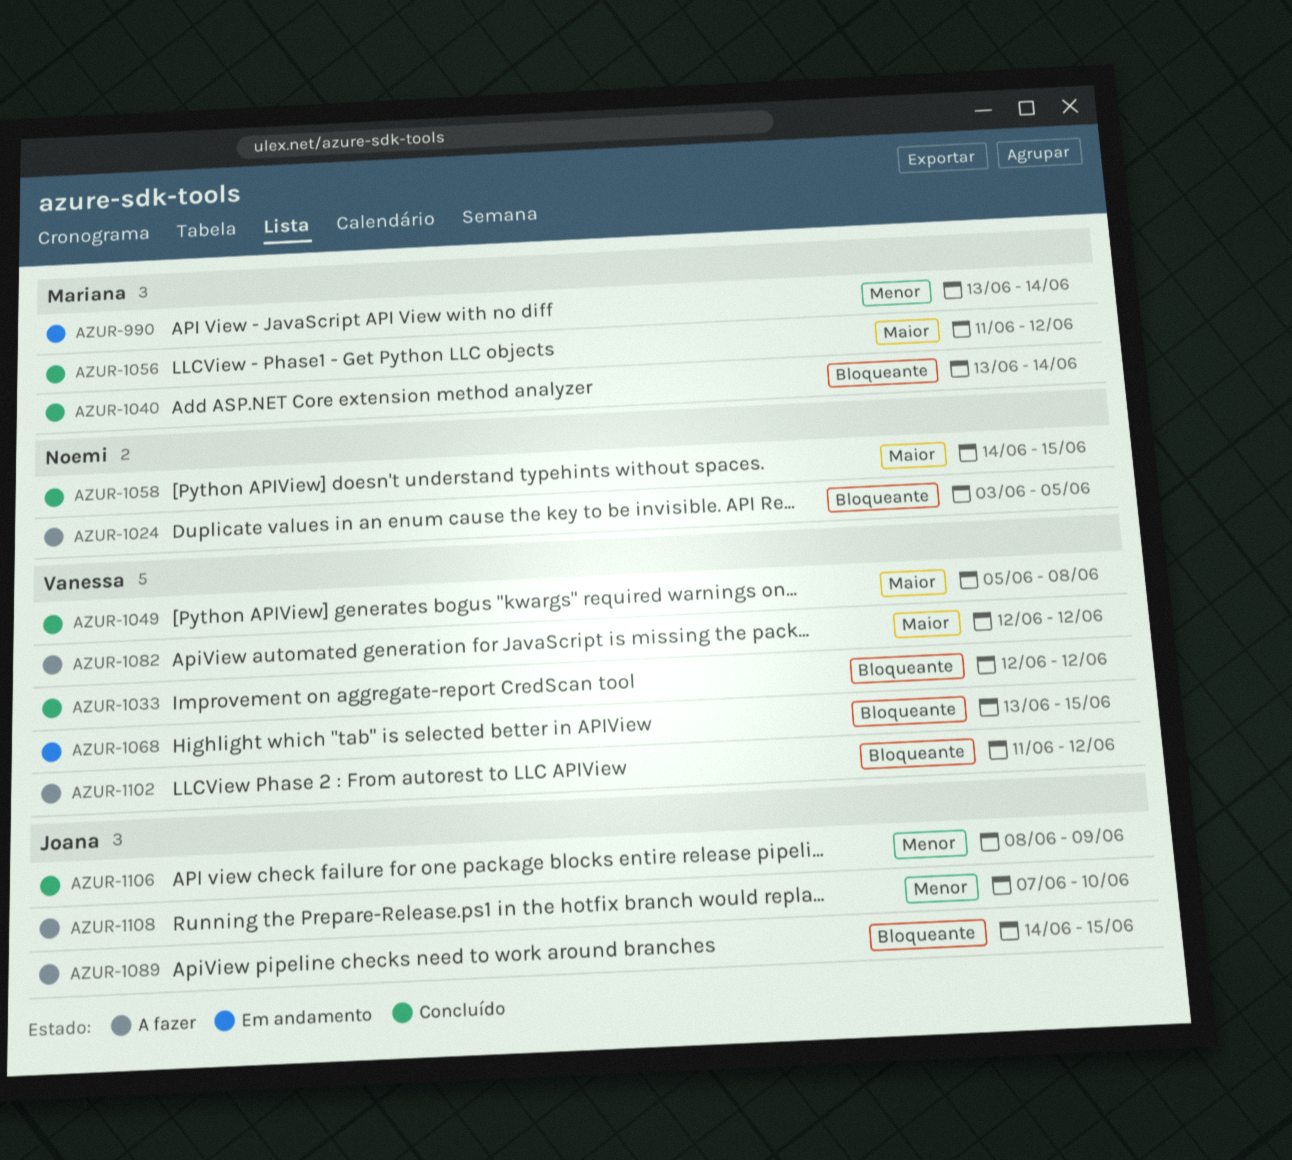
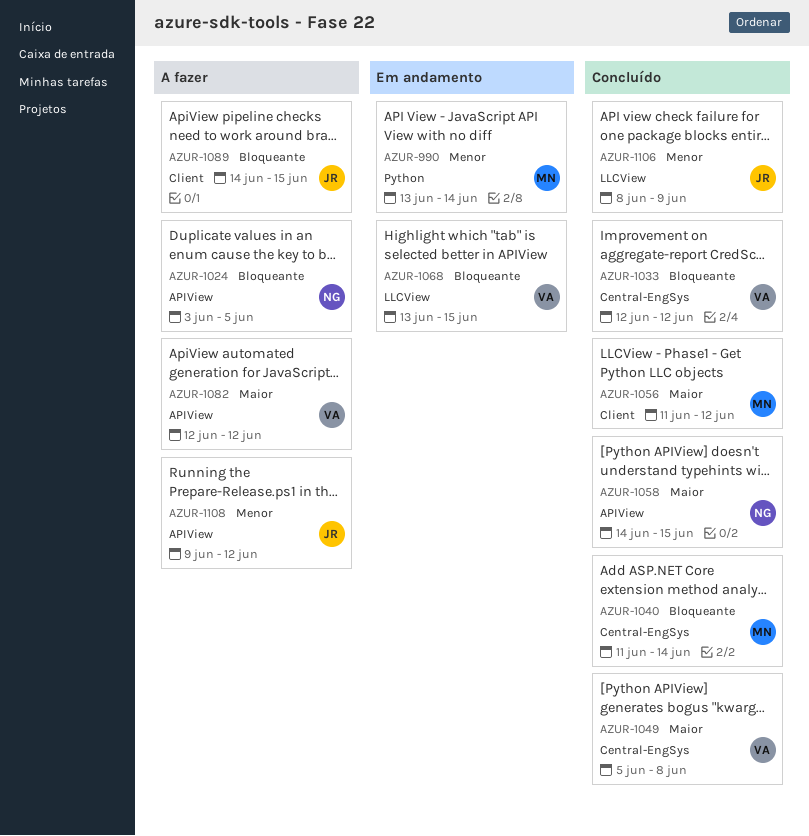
AZUR-1040, start: Jun 13 -> Jun 11
AZUR-1102: present -> none
AZUR-1108, start: Jun 7 -> Jun 9
AZUR-1108, due: Jun 10 -> Jun 12

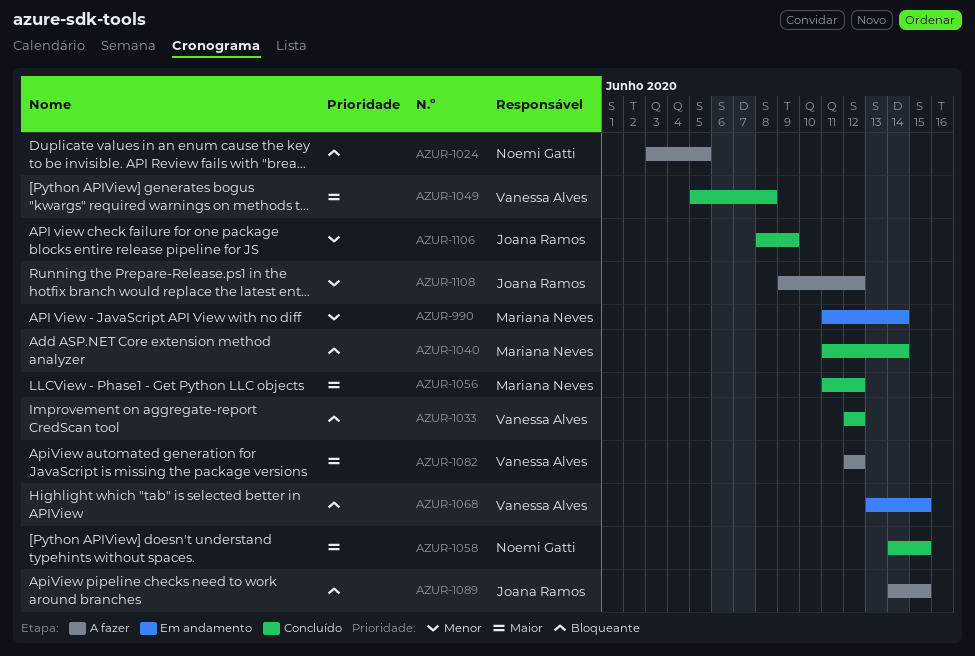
AZUR-990, start: Jun 13 -> Jun 11

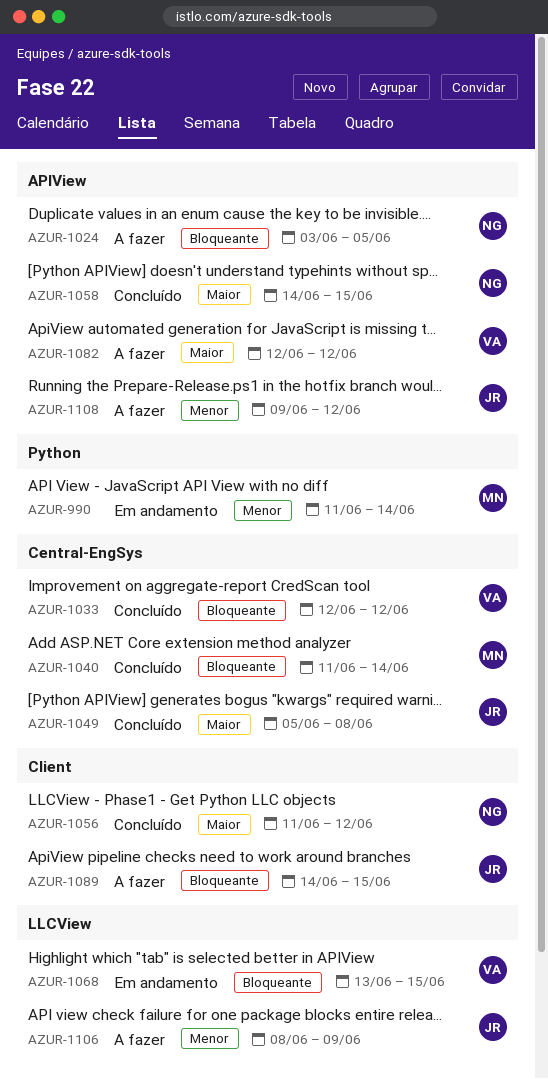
AZUR-1049, owner: Vanessa Alves -> Joana Ramos
AZUR-1056, owner: Mariana Neves -> Noemi Gatti
AZUR-1106, status: Concluído -> A fazer

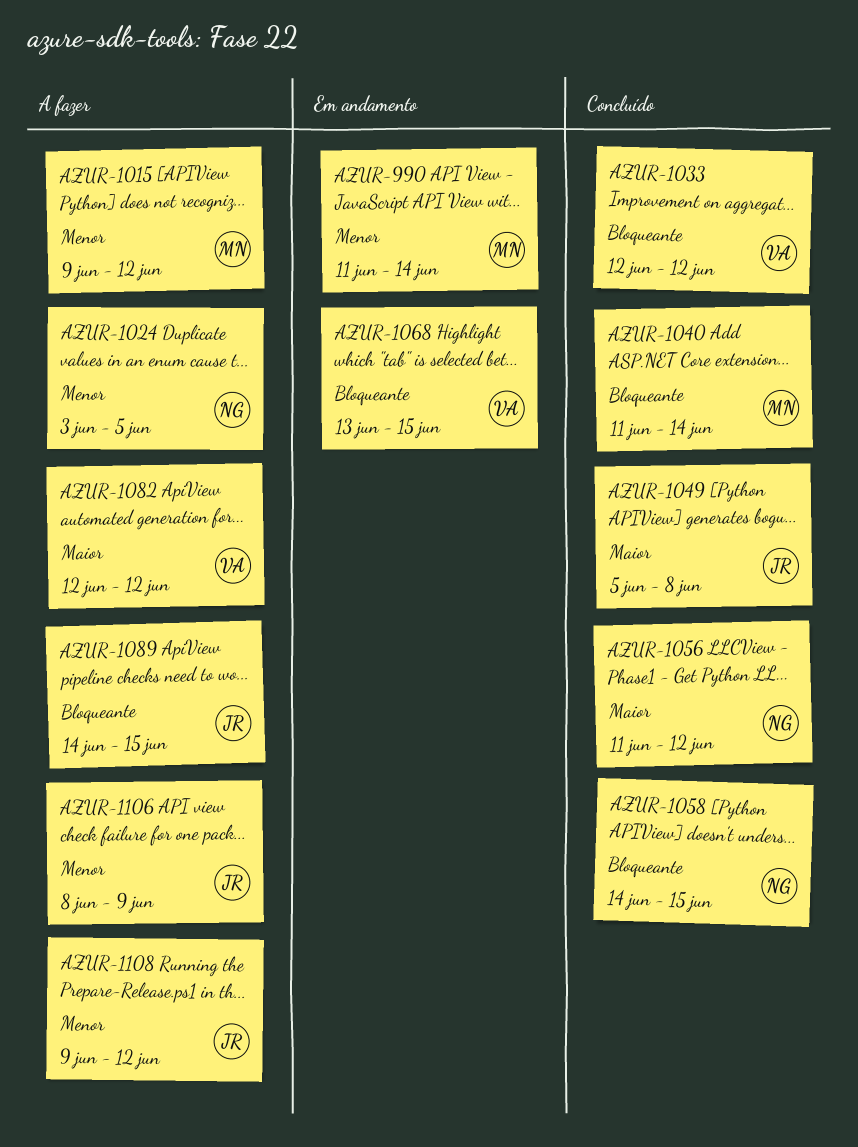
AZUR-1015: none -> present
AZUR-1024, priority: Bloqueante -> Menor
AZUR-1058, priority: Maior -> Bloqueante

